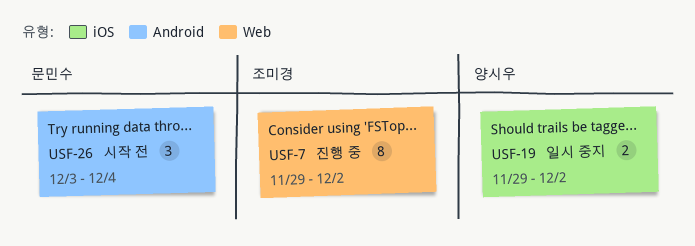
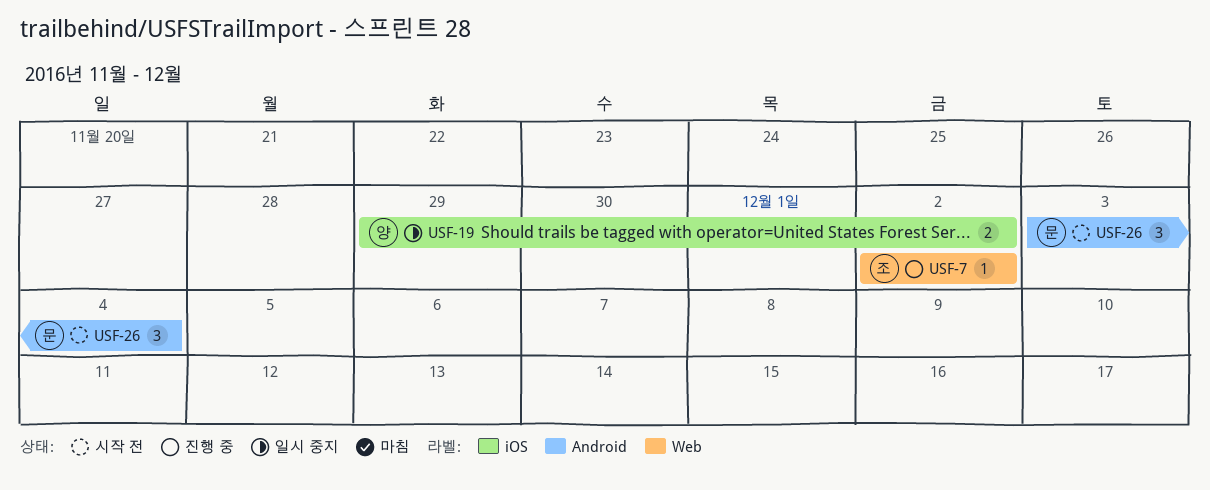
USF-7, estimate: 8 -> 1
USF-7, start: Nov 29 -> Dec 2

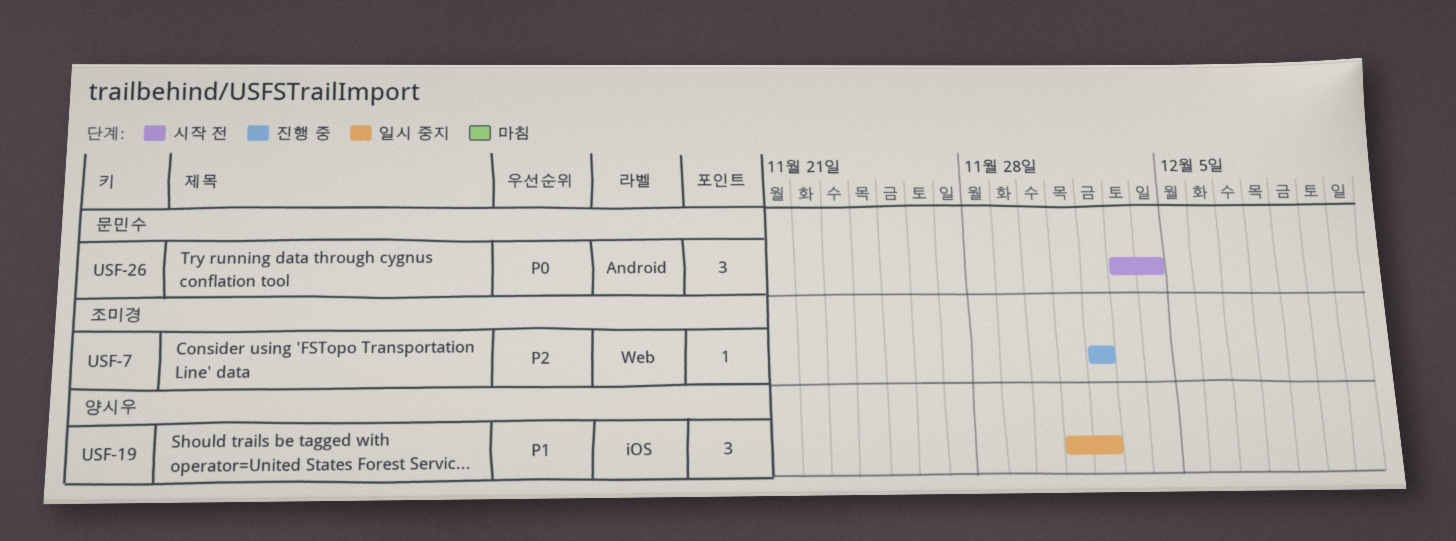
USF-19, estimate: 2 -> 3
USF-19, start: Nov 29 -> Dec 1

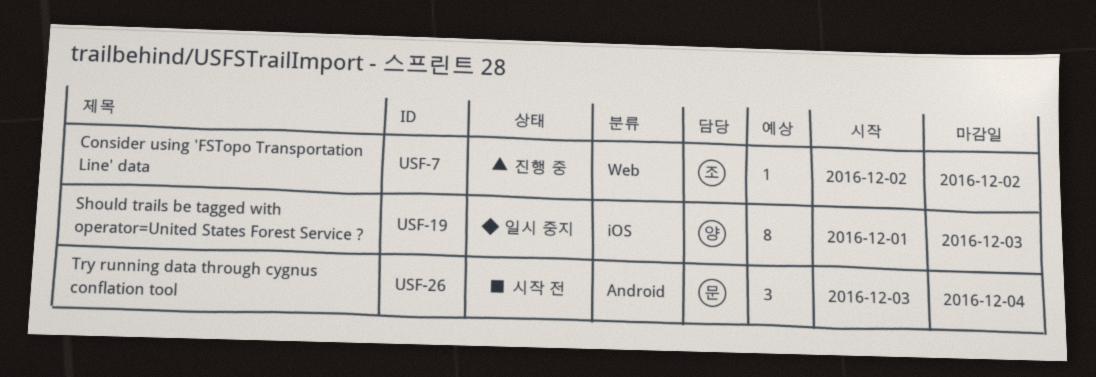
USF-19, estimate: 3 -> 8
USF-19, due: Dec 2 -> Dec 3

